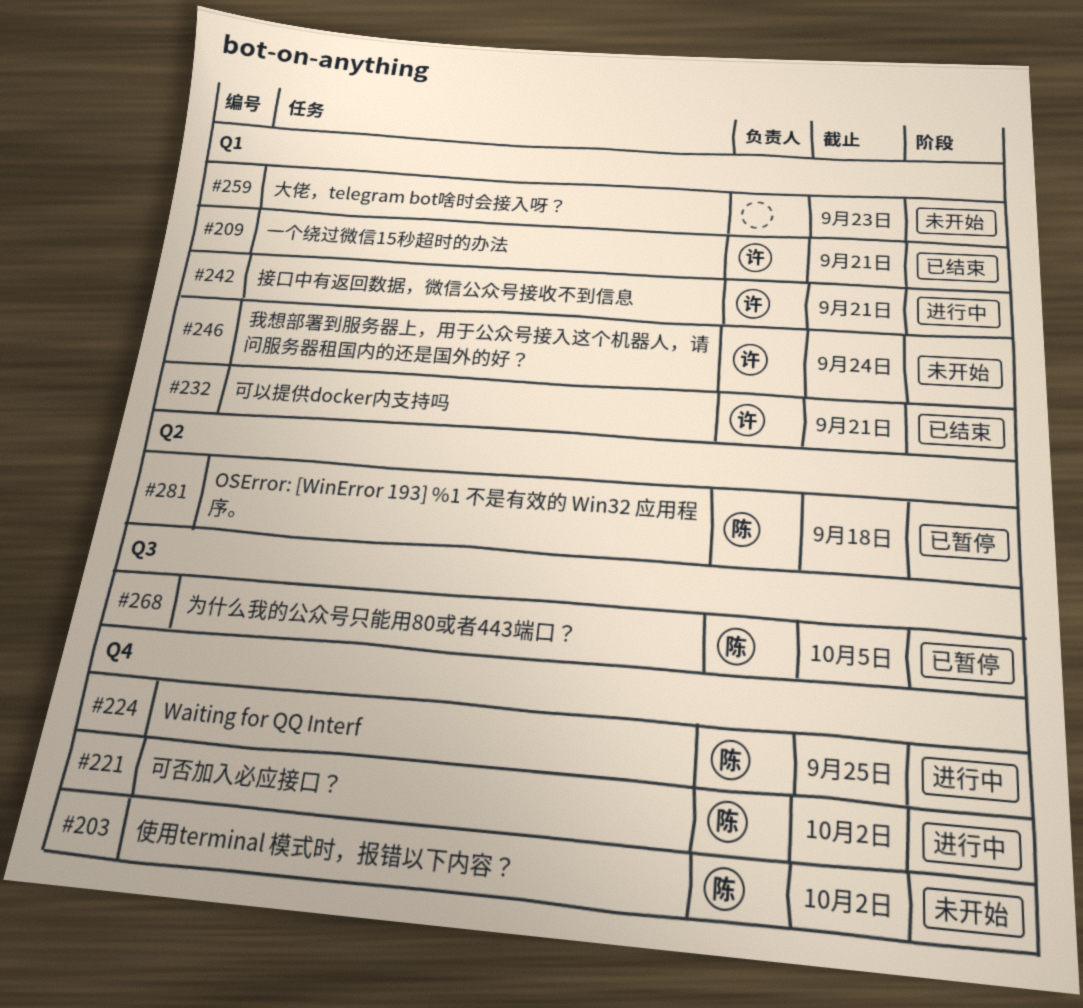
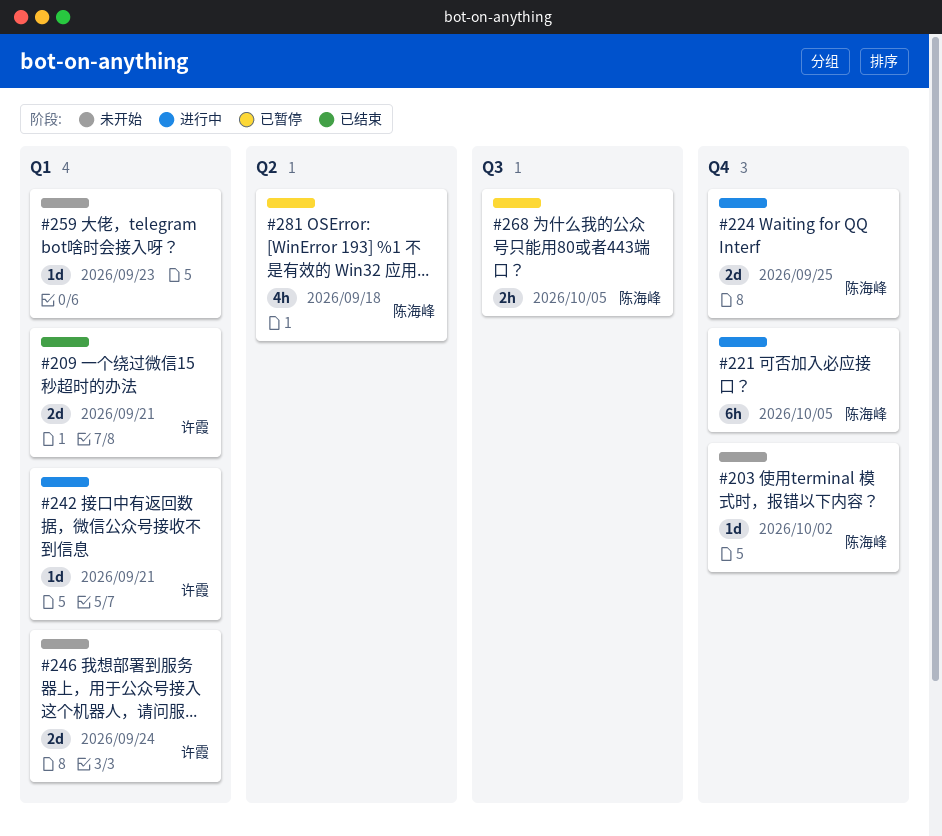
#221, due: Oct 2 -> Oct 5
#232: present -> none

